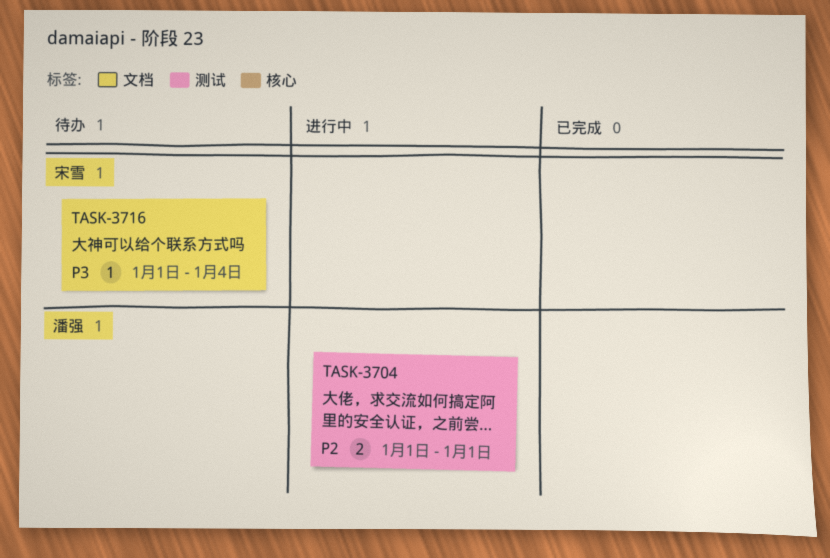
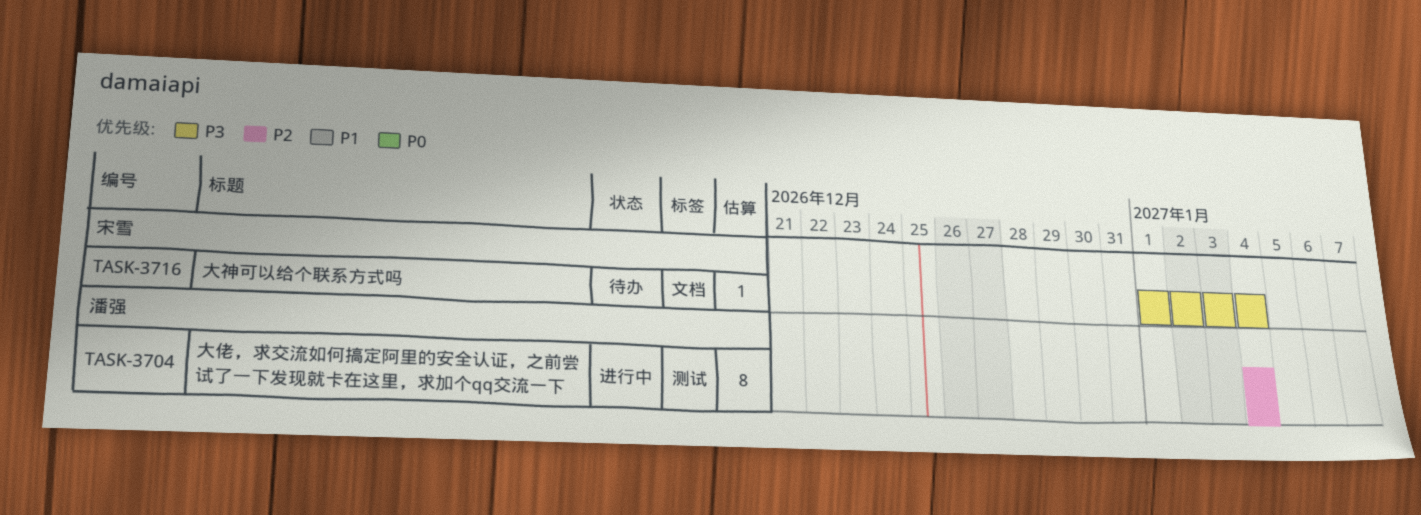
TASK-3704, estimate: 2 -> 8
TASK-3704, start: Jan 1 -> Jan 4
TASK-3704, due: Jan 1 -> Jan 4

